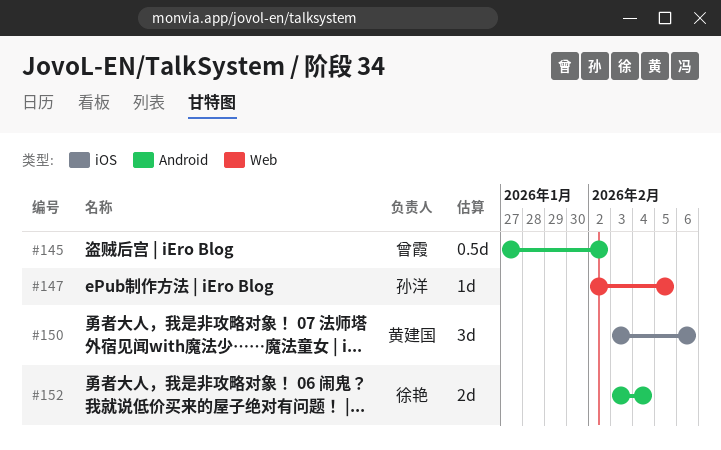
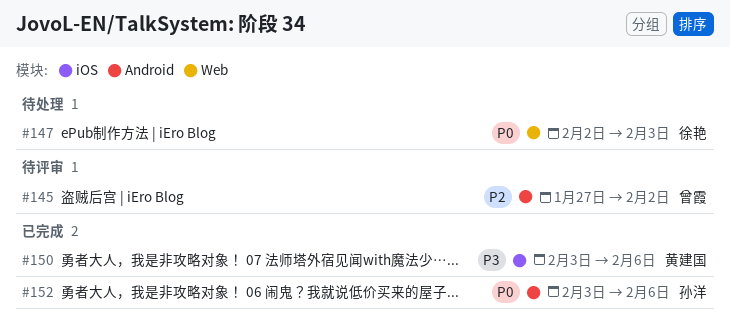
#147, owner: 孙洋 -> 徐艳
#147, due: Feb 5 -> Feb 3
#152, owner: 徐艳 -> 孙洋
#152, due: Feb 4 -> Feb 6

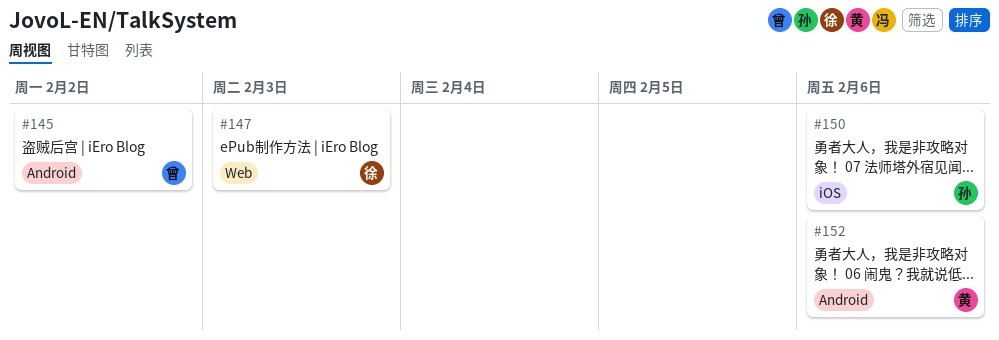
#150, owner: 黄建国 -> 孙洋
#152, owner: 孙洋 -> 黄建国

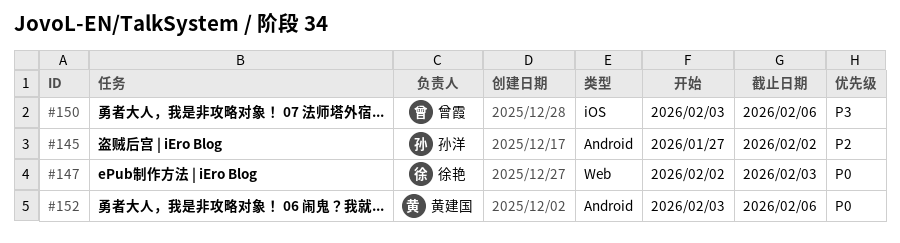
#145, owner: 曾霞 -> 孙洋
#150, owner: 孙洋 -> 曾霞

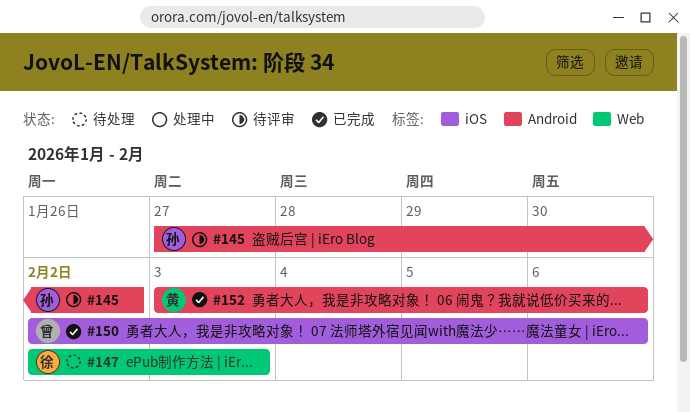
#150, start: Feb 3 -> Feb 2

